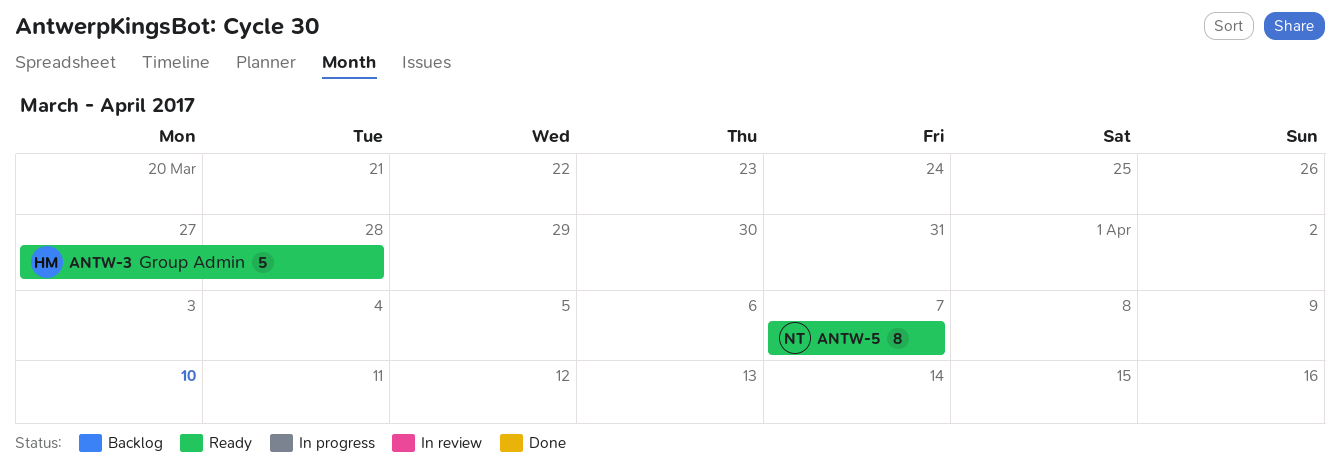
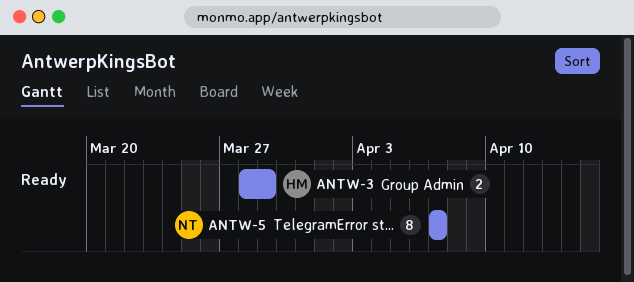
ANTW-3, estimate: 5 -> 2
ANTW-3, start: Mar 27 -> Mar 28
ANTW-3, due: Mar 28 -> Mar 29

